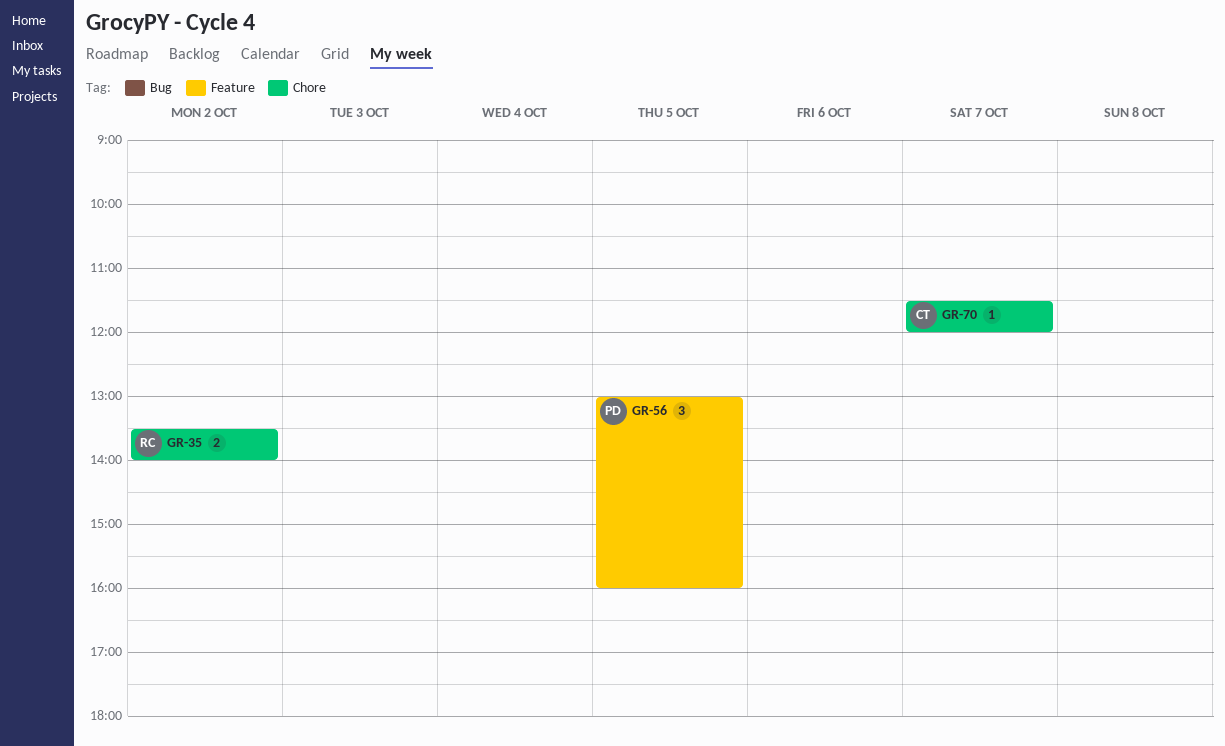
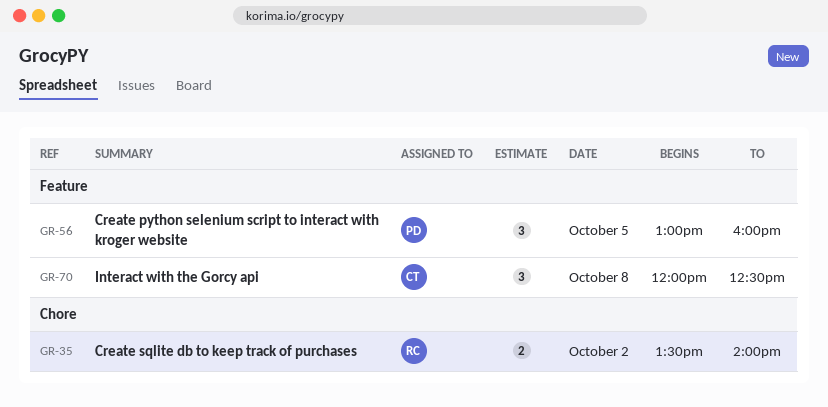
GR-70, label: Chore -> Feature
GR-70, estimate: 1 -> 3
GR-70, day: Oct 7 -> Oct 8
GR-70, begins: 11:30 -> 12:00
GR-70, ends: 12:00 -> 12:30

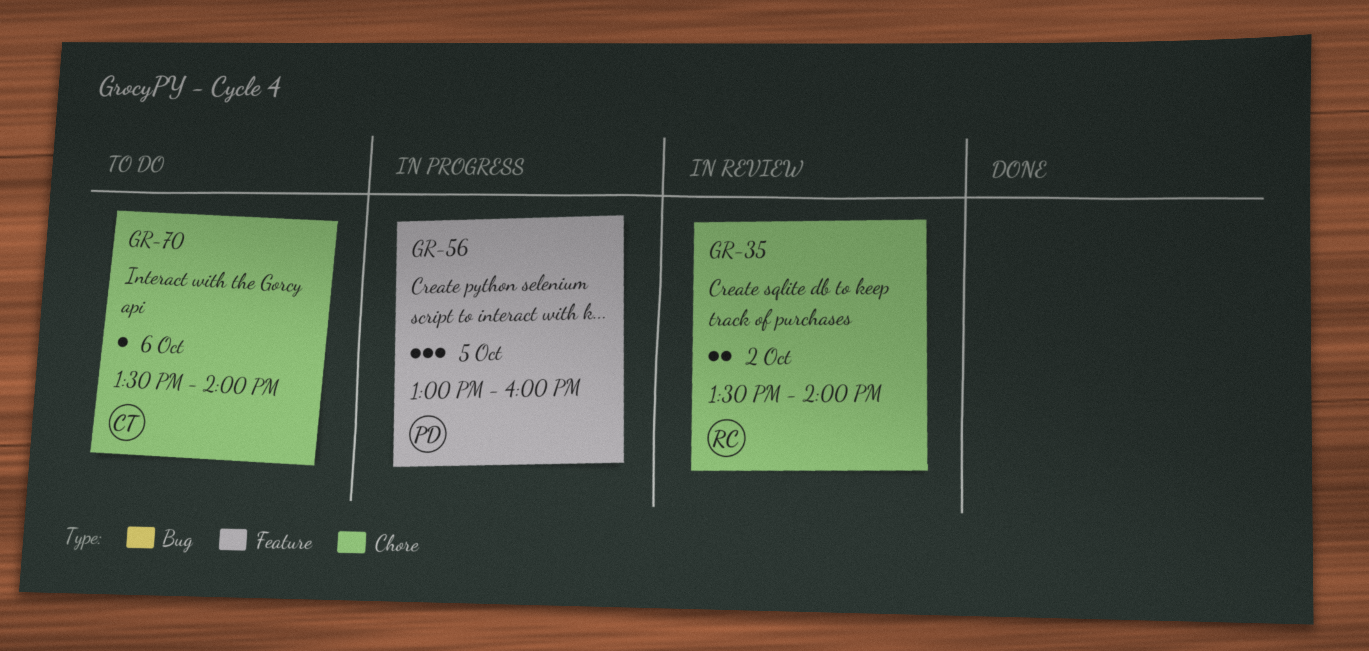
GR-70, label: Feature -> Chore
GR-70, estimate: 3 -> 1
GR-70, day: Oct 8 -> Oct 6
GR-70, begins: 12:00 -> 13:30
GR-70, ends: 12:30 -> 14:00

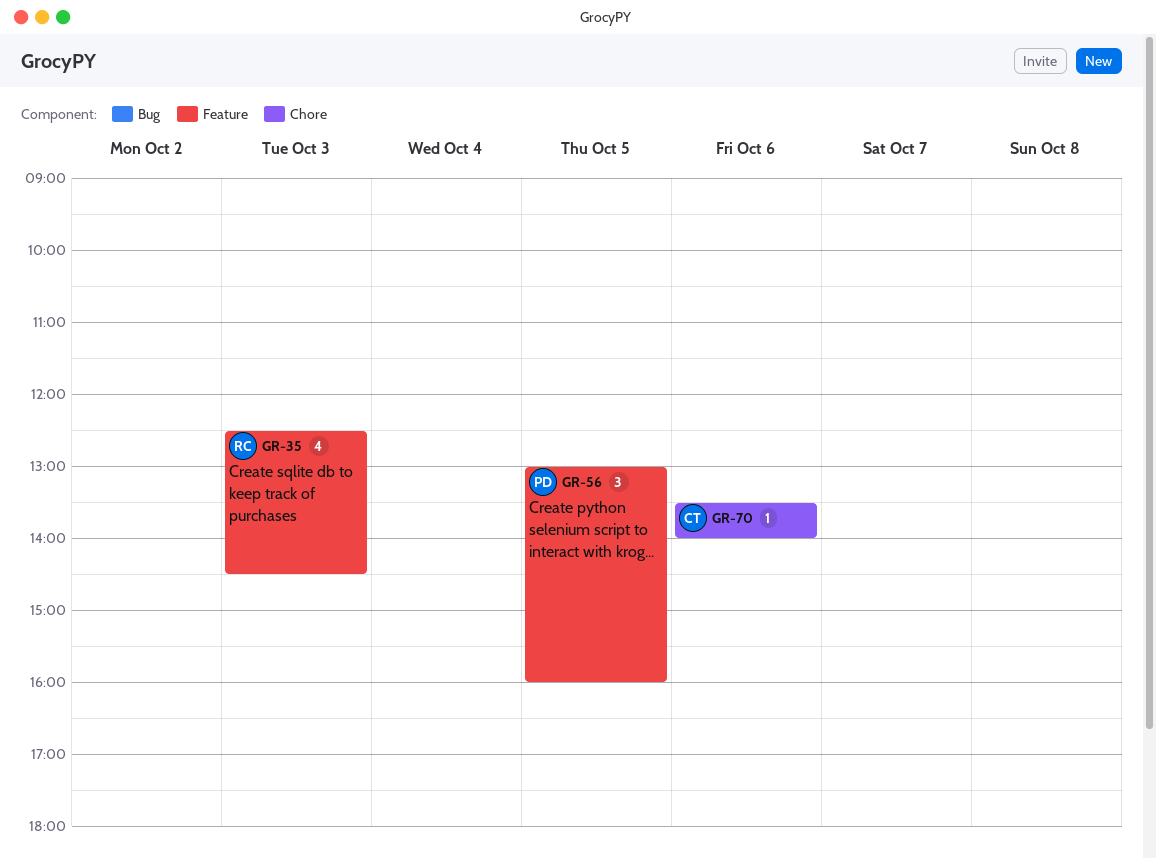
GR-35, label: Chore -> Feature
GR-35, estimate: 2 -> 4
GR-35, day: Oct 2 -> Oct 3
GR-35, begins: 13:30 -> 12:30
GR-35, ends: 14:00 -> 14:30

